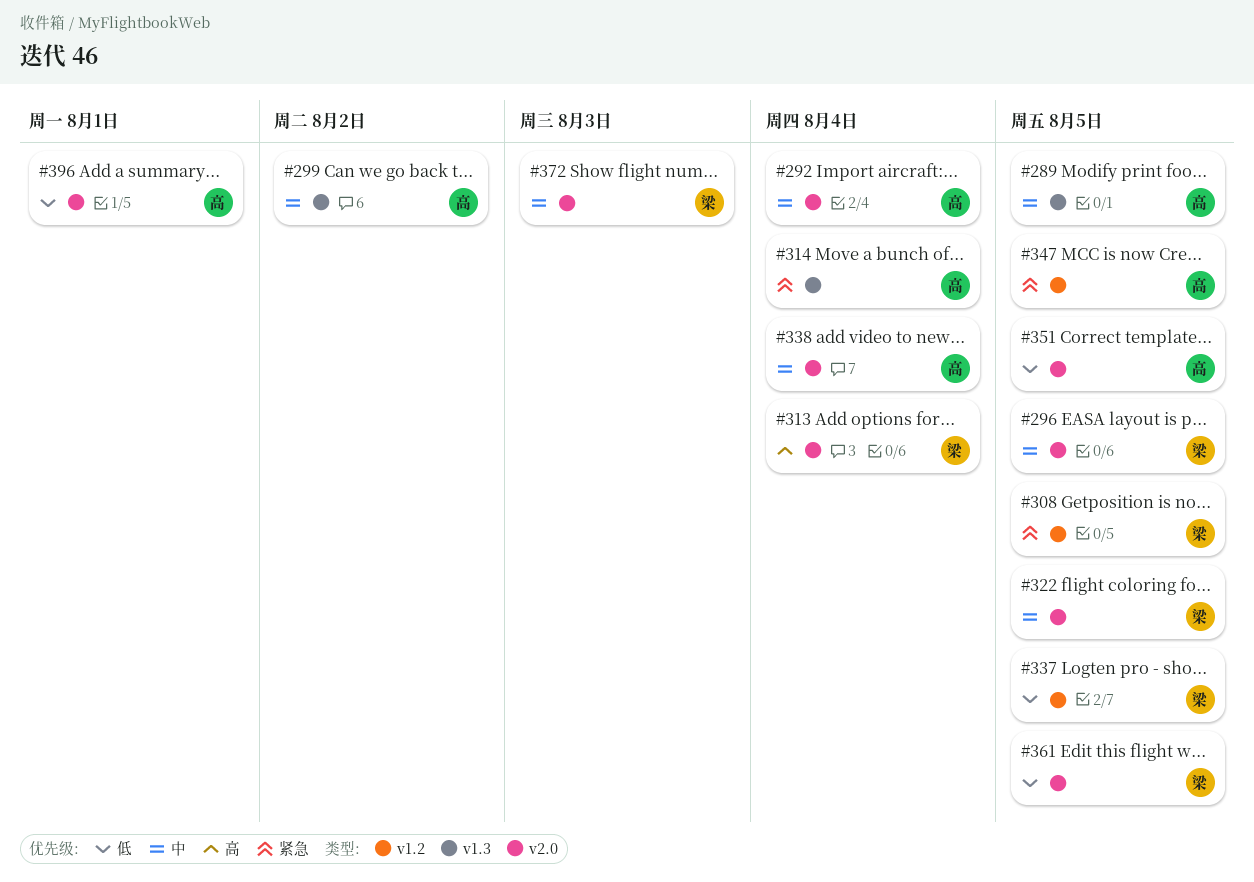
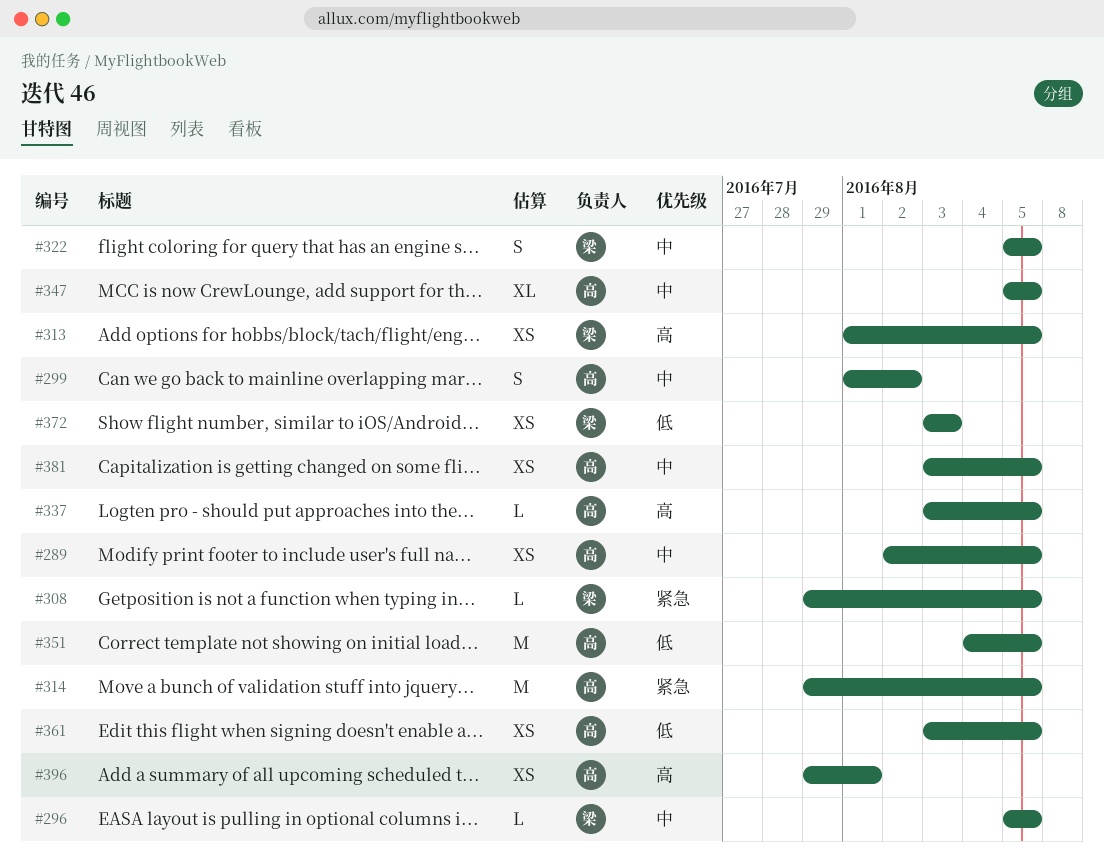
#292: present -> none
#313, due: Aug 4 -> Aug 5
#314, due: Aug 4 -> Aug 5
#337, owner: 梁 -> 高
#337, priority: 低 -> 高
#338: present -> none
#347, priority: 紧急 -> 中
#361, owner: 梁 -> 高
#372, priority: 中 -> 低
#381: none -> present
#396, priority: 低 -> 高

